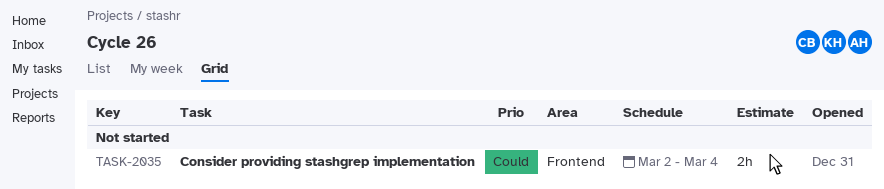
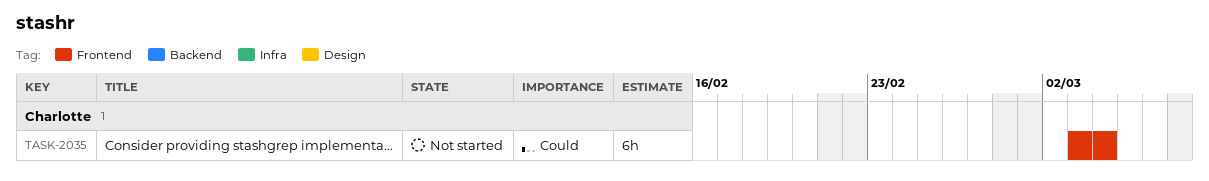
TASK-2035, estimate: 2h -> 6h
TASK-2035, start: Mar 2 -> Mar 3

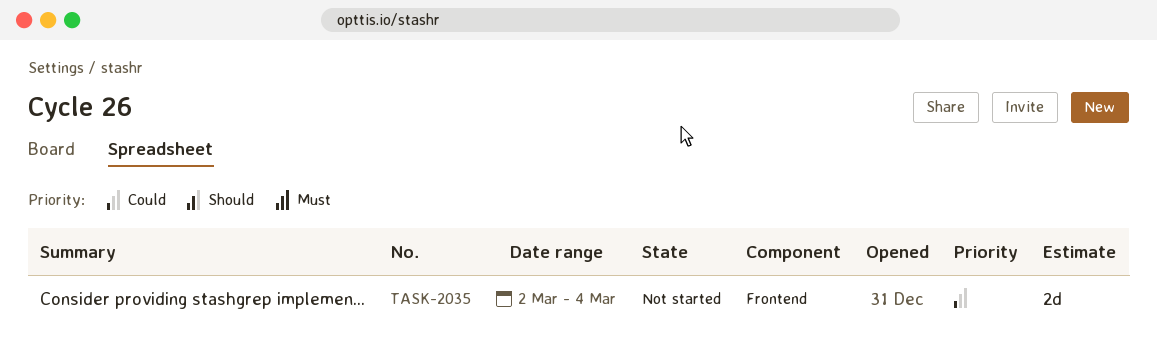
TASK-2035, estimate: 6h -> 2d
TASK-2035, start: Mar 3 -> Mar 2

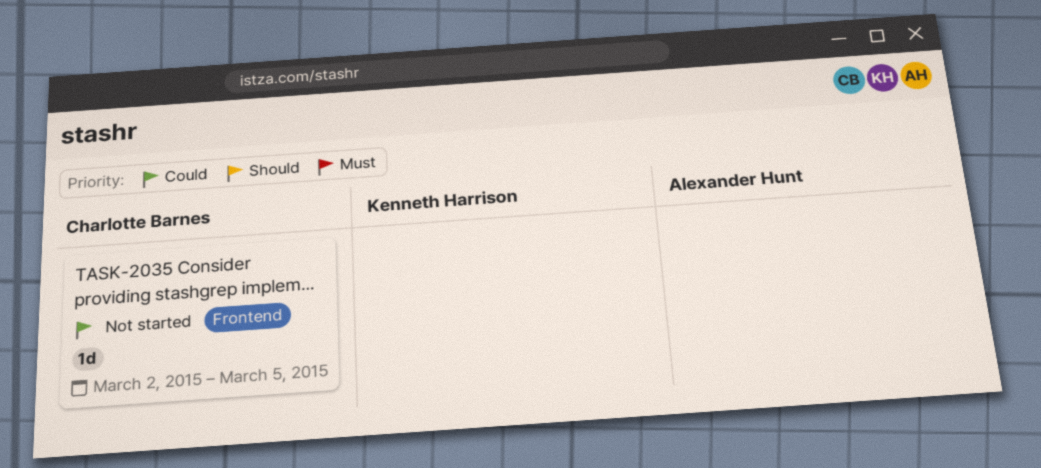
TASK-2035, estimate: 2d -> 1d
TASK-2035, due: Mar 4 -> Mar 5

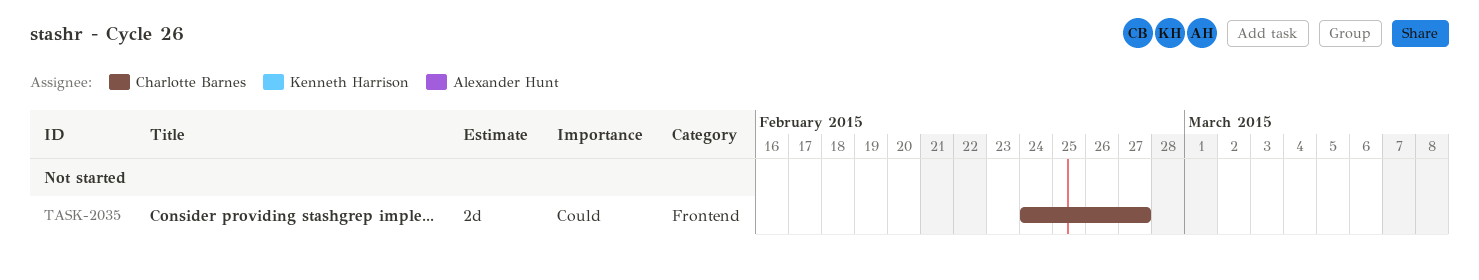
TASK-2035, estimate: 1d -> 2d
TASK-2035, start: Mar 2 -> Feb 24
TASK-2035, due: Mar 5 -> Feb 27

